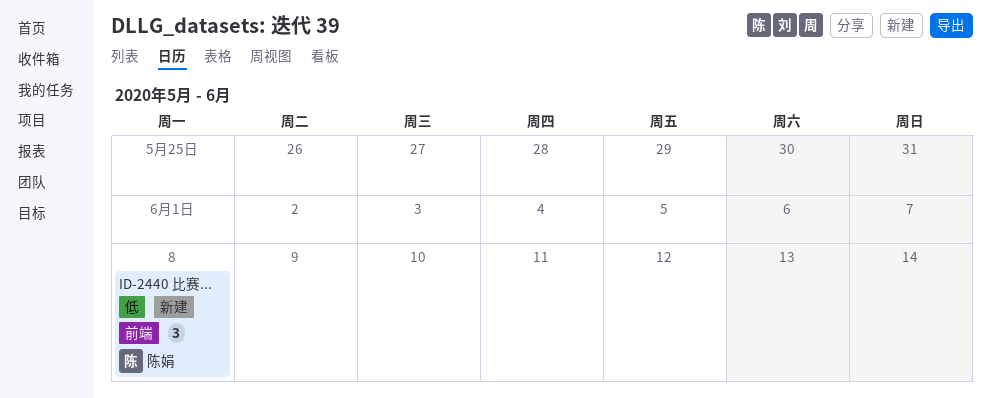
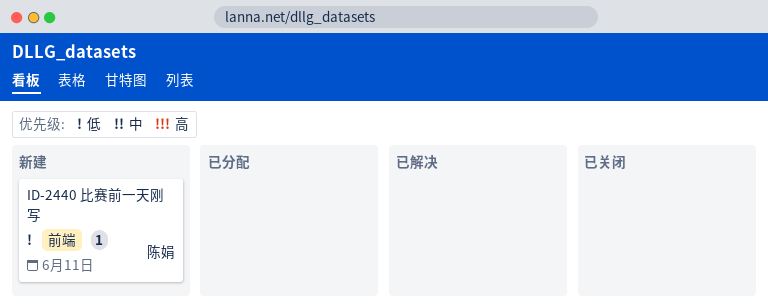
ID-2440, estimate: 3 -> 1
ID-2440, due: Jun 8 -> Jun 11

